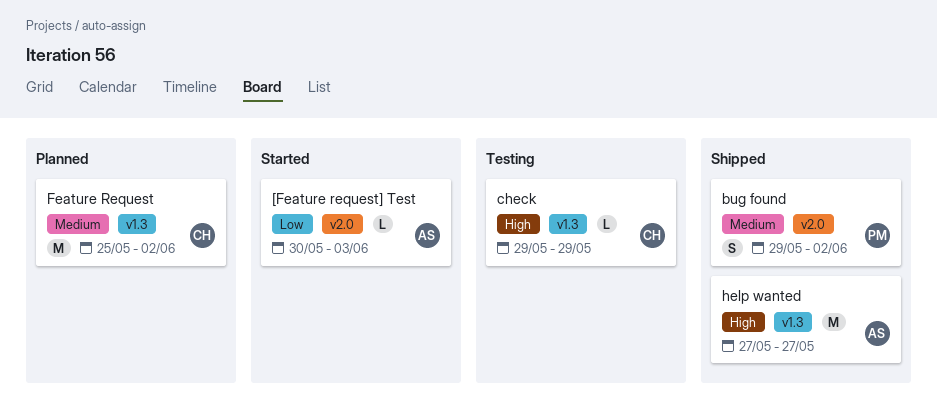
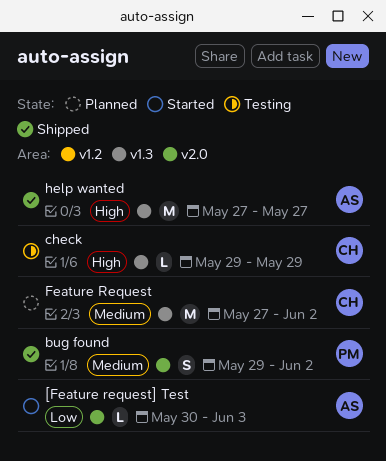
Feature Request, start: May 25 -> May 27

